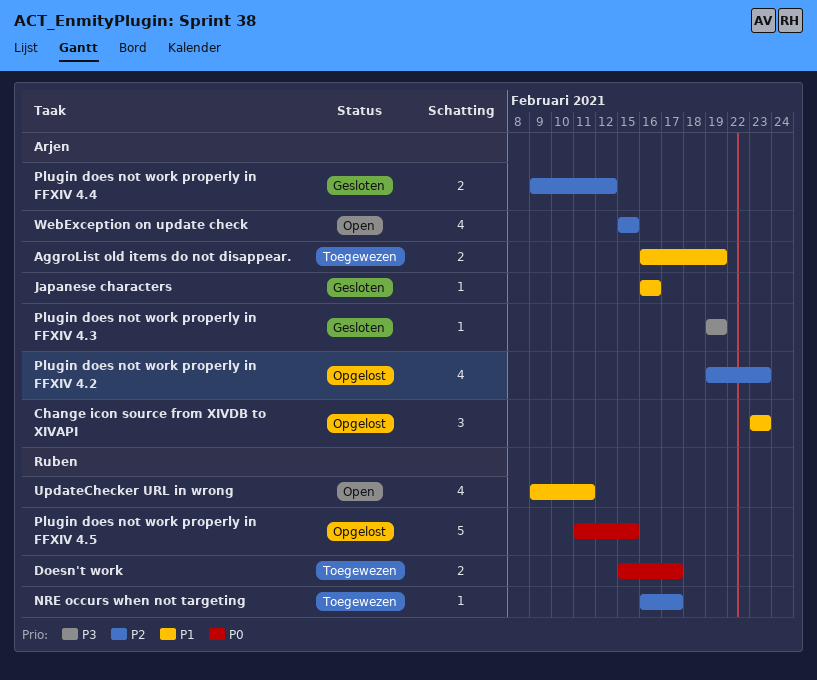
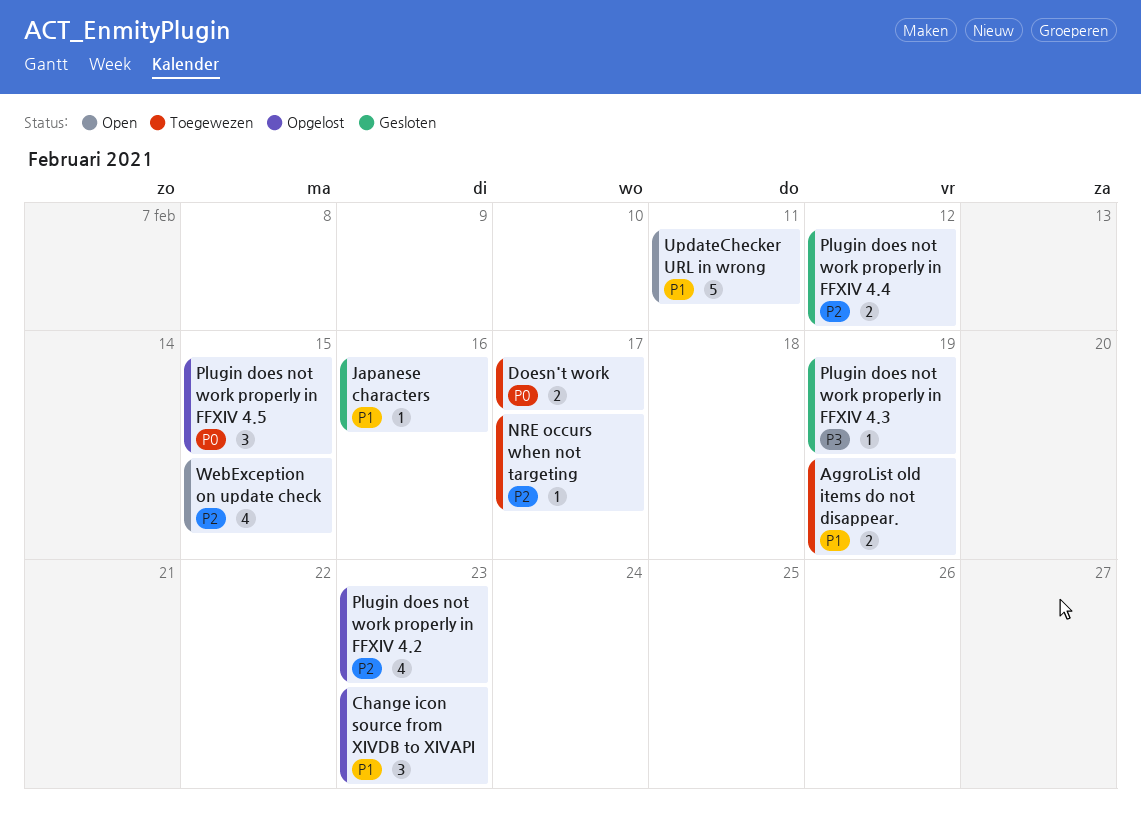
Plugin does not work properly in FFXIV 4.5, estimate: 5 -> 3
UpdateChecker URL in wrong, estimate: 4 -> 5

